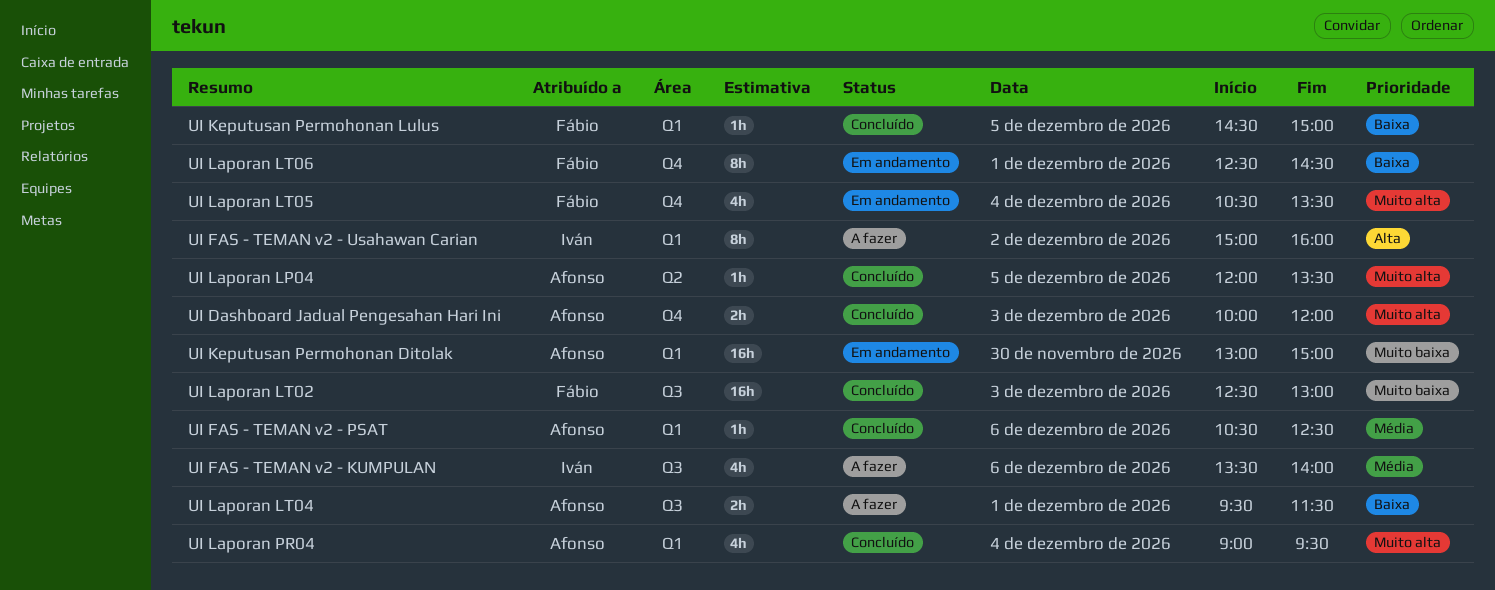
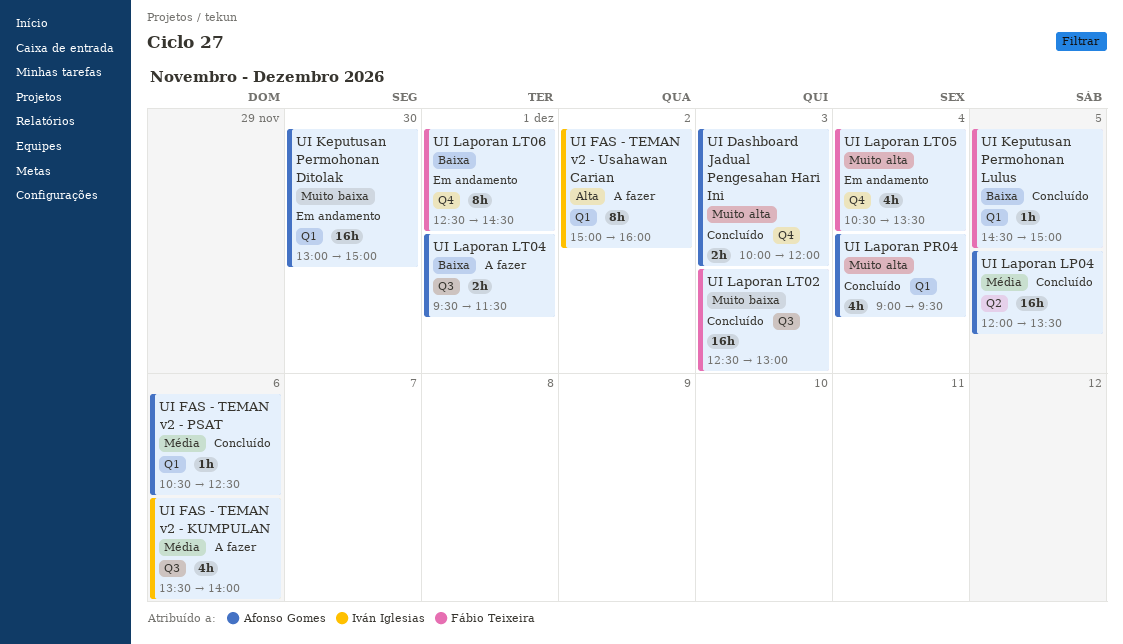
UI Laporan LP04, priority: Muito alta -> Média
UI Laporan LP04, estimate: 1h -> 16h

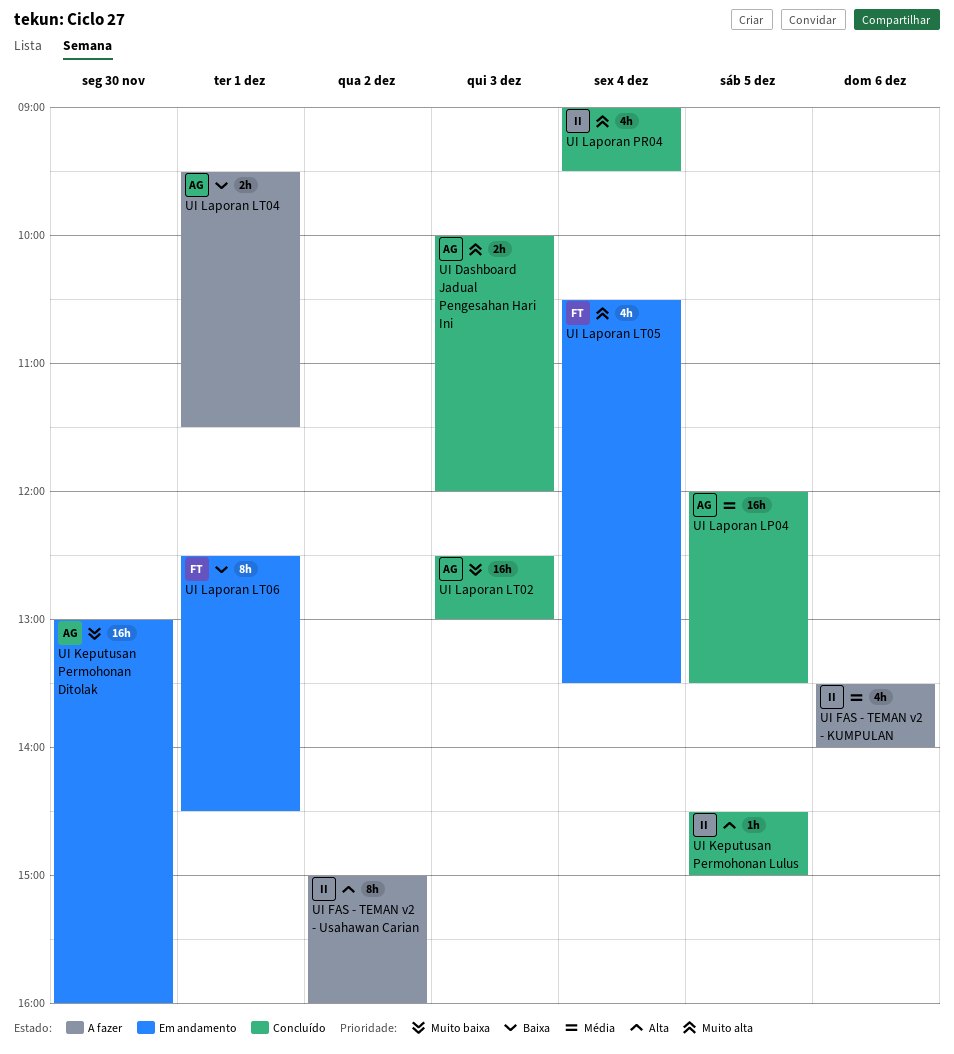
UI FAS - TEMAN v2 - PSAT: present -> none
UI Keputusan Permohonan Ditolak, ends: 15:00 -> 16:00
UI Keputusan Permohonan Lulus, owner: Fábio Teixeira -> Iván Iglesias
UI Keputusan Permohonan Lulus, priority: Baixa -> Alta
UI Laporan LT02, owner: Fábio Teixeira -> Afonso Gomes
UI Laporan PR04, owner: Afonso Gomes -> Iván Iglesias

